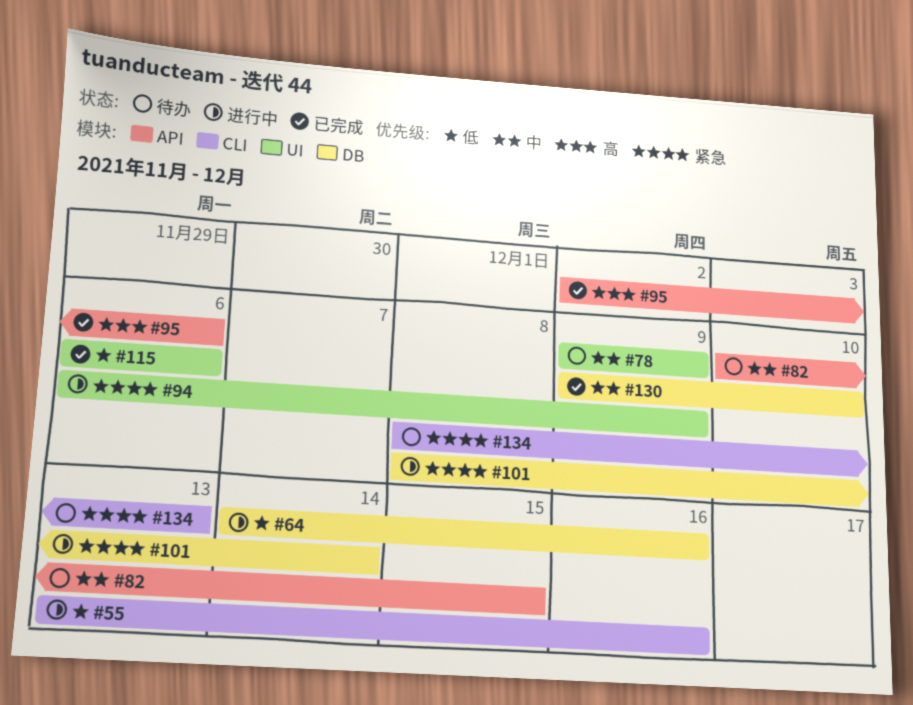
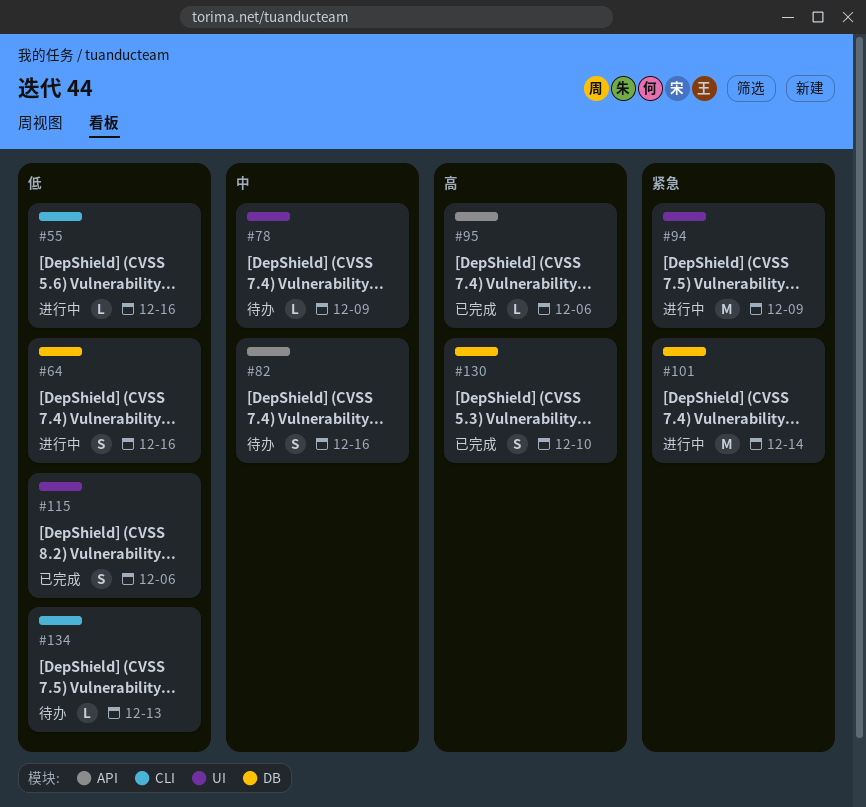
#82, due: Dec 15 -> Dec 16
#130, priority: 中 -> 高
#134, priority: 紧急 -> 低

